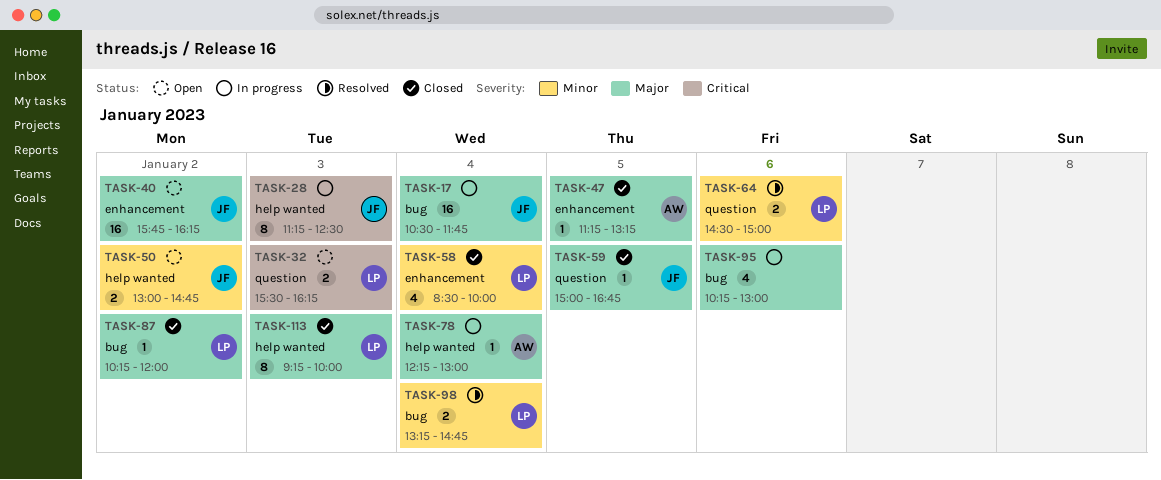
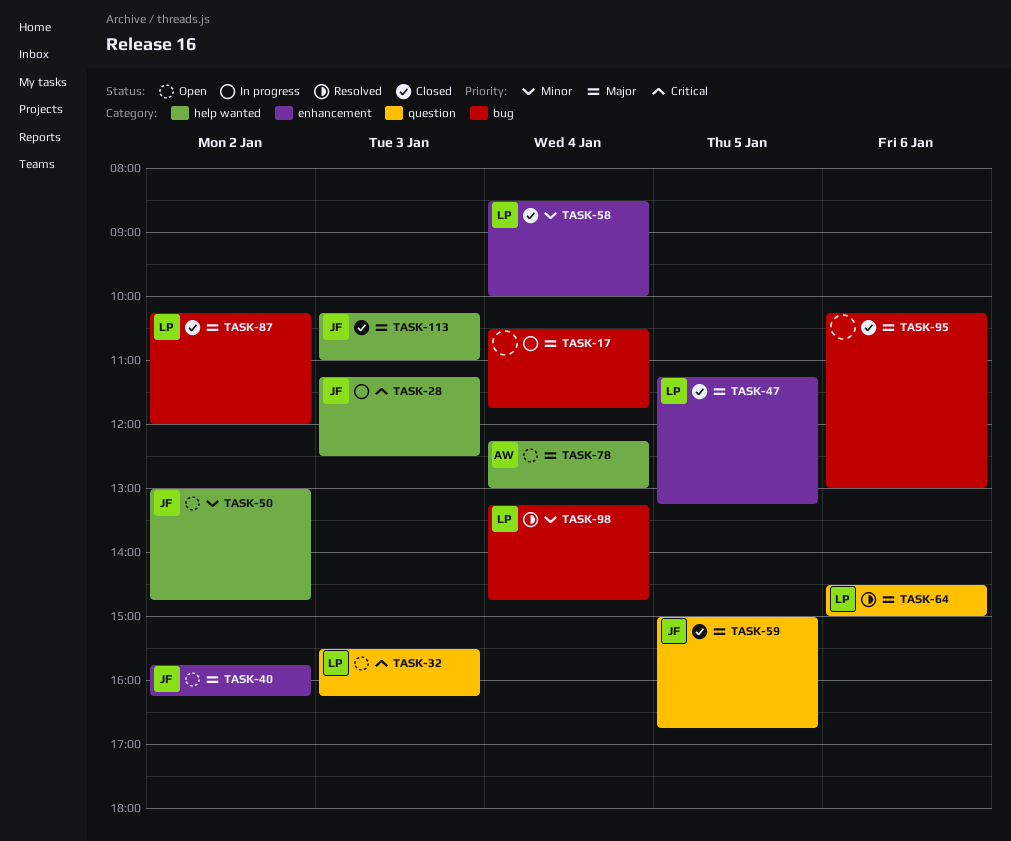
TASK-17, owner: JF -> none
TASK-47, owner: AW -> LP
TASK-64, priority: Minor -> Major
TASK-78, status: In progress -> Open
TASK-95, status: In progress -> Closed
TASK-113, owner: LP -> JF
TASK-113, begins: 09:15 -> 10:15
TASK-113, ends: 10:00 -> 11:00

